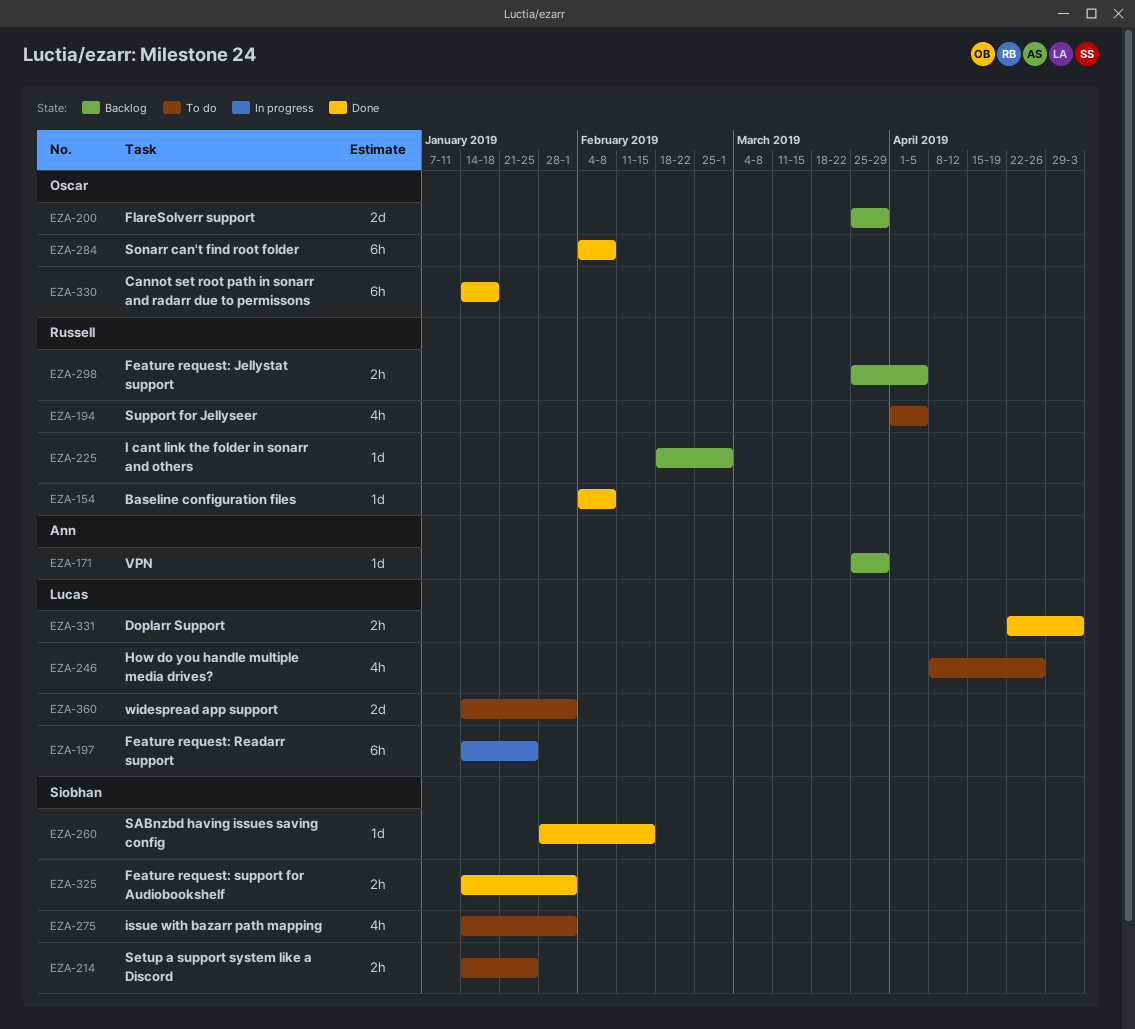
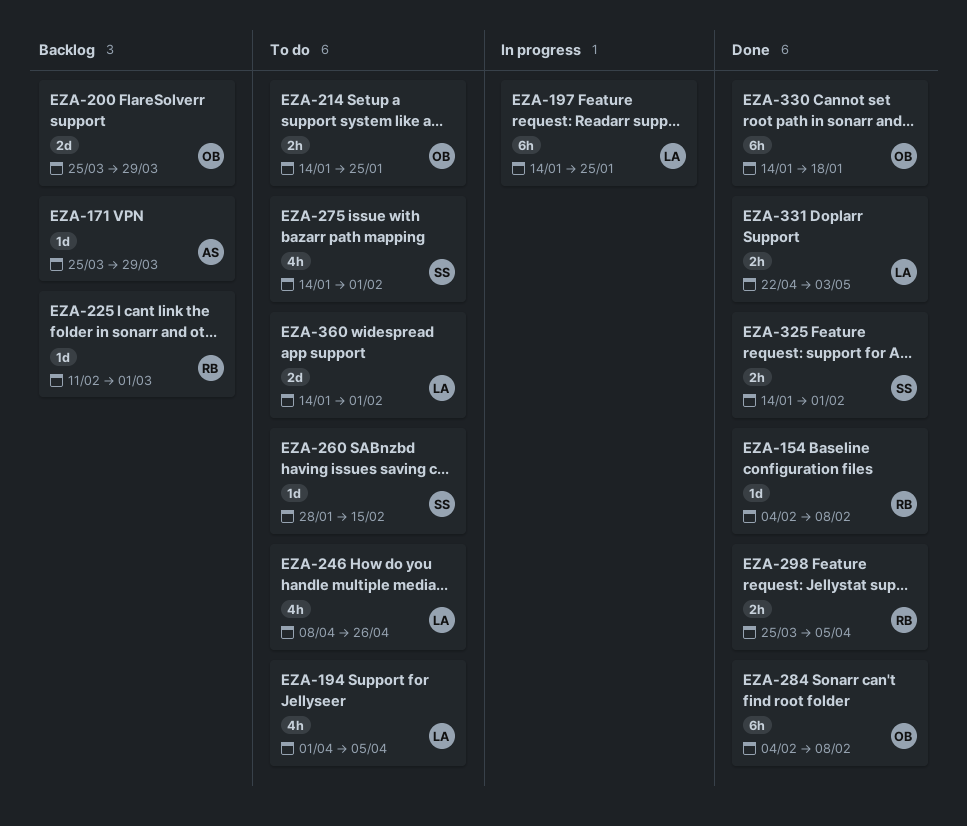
EZA-194, owner: Russell -> Lucas
EZA-214, owner: Siobhan -> Oscar
EZA-225, start: Feb 18 -> Feb 11
EZA-260, status: Done -> To do
EZA-298, status: Backlog -> Done

